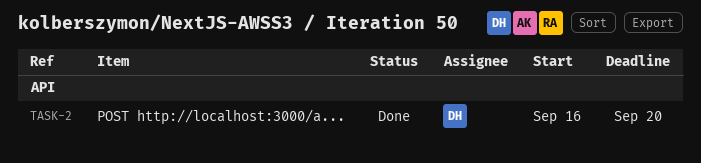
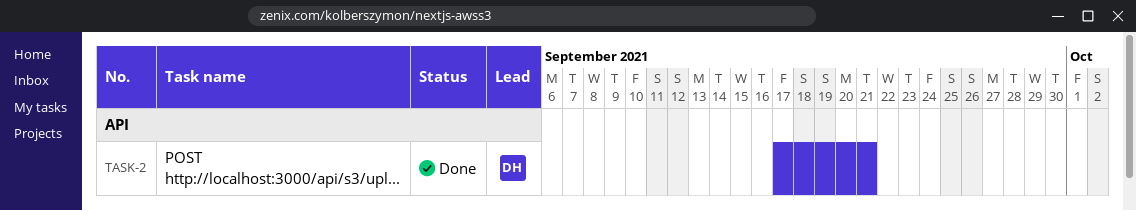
TASK-2, start: Sep 16 -> Sep 17
TASK-2, due: Sep 20 -> Sep 21

